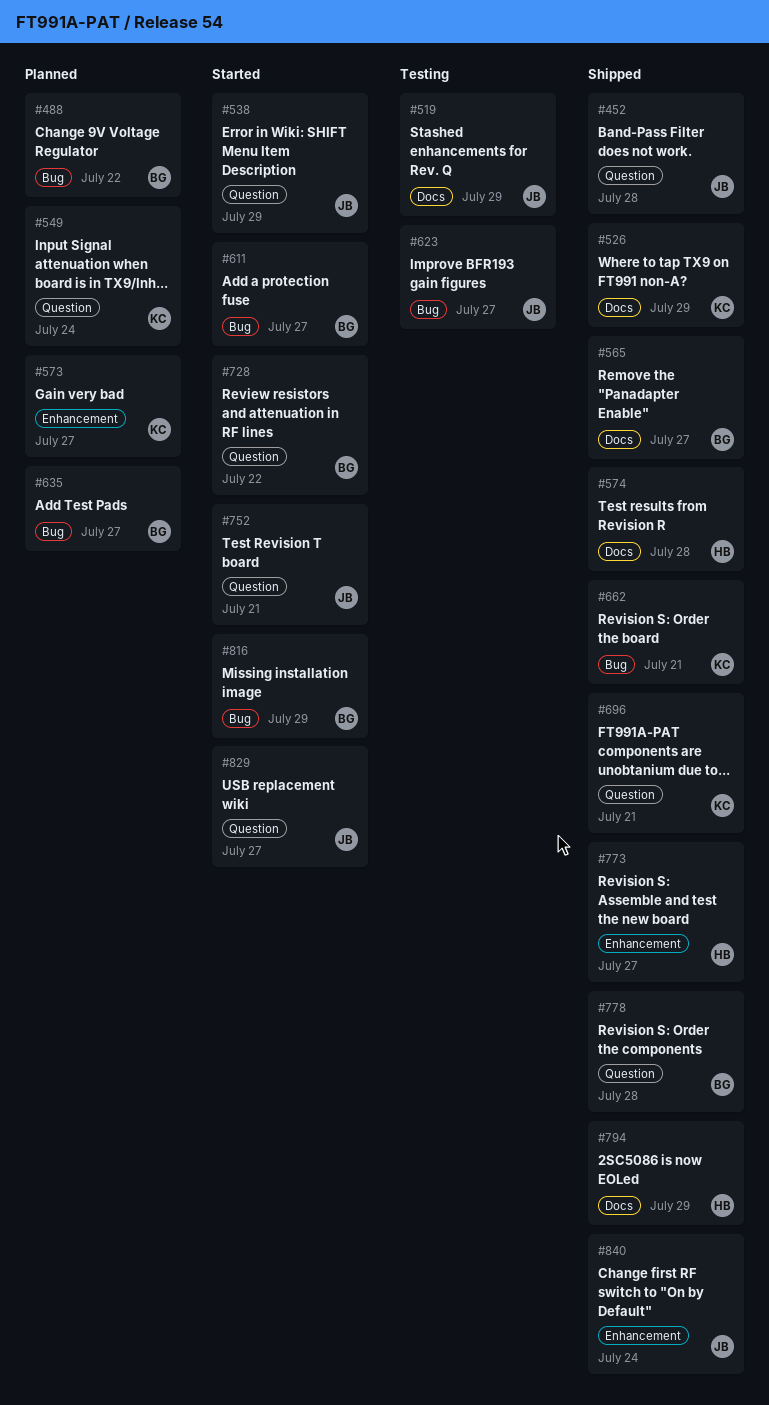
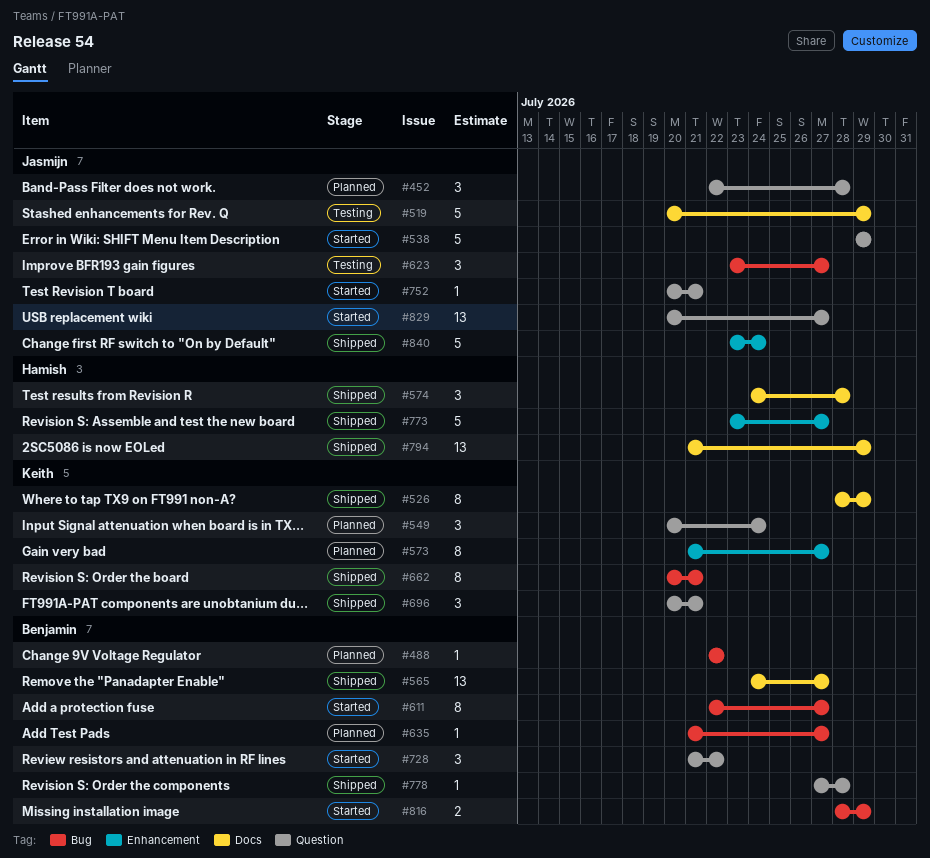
#452, status: Shipped -> Planned

